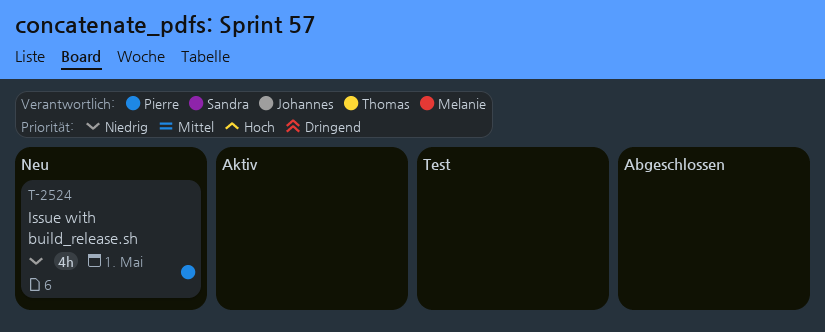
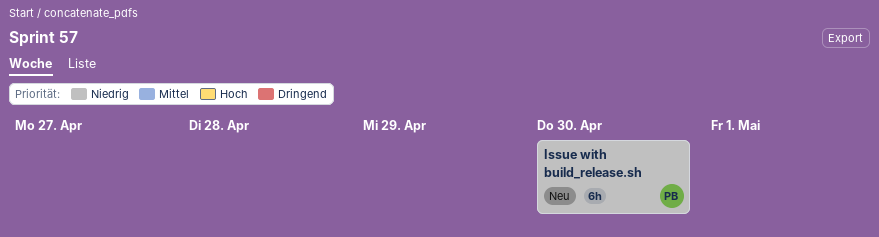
Issue with build_release.sh, estimate: 4h -> 6h
Issue with build_release.sh, due: May 1 -> Apr 30

